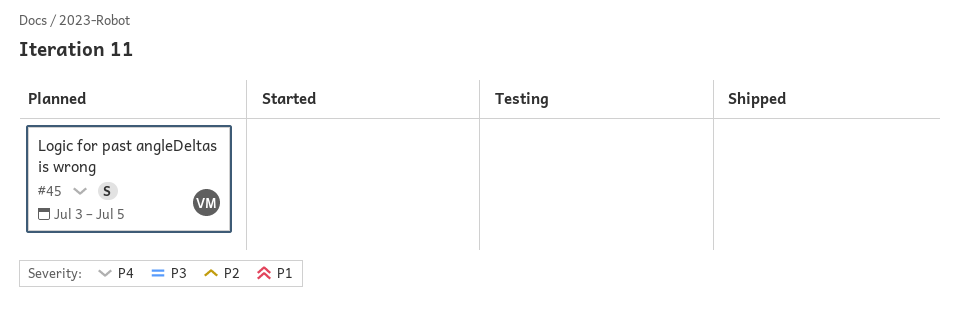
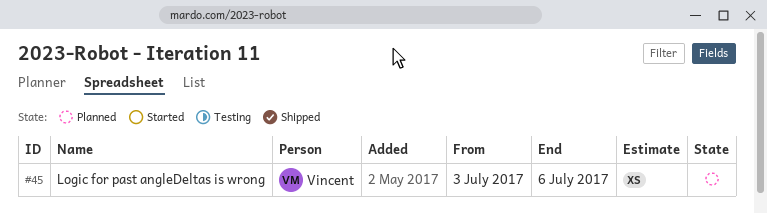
#45, estimate: S -> XS
#45, due: Jul 5 -> Jul 6

